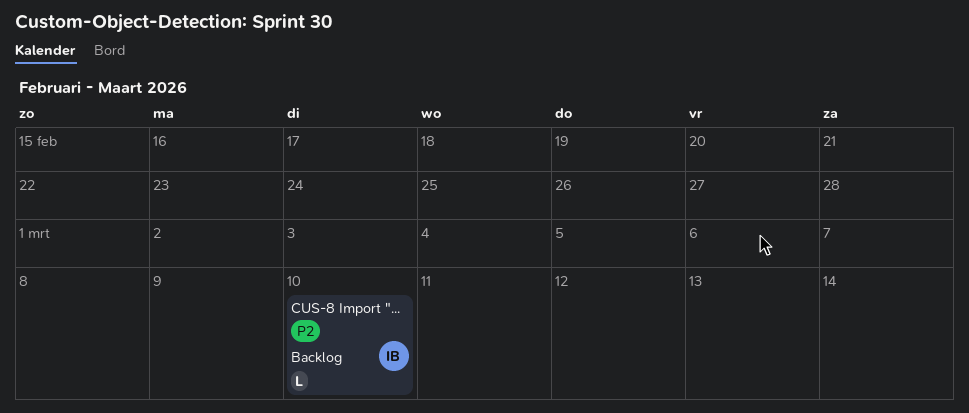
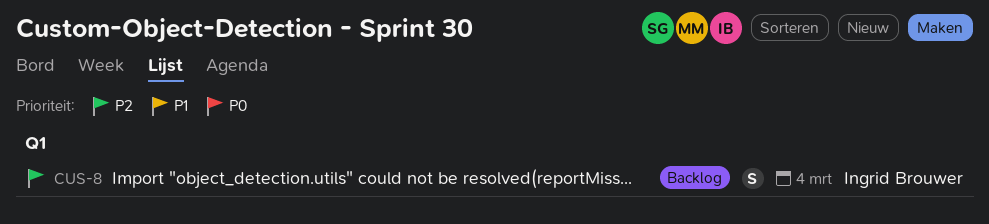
CUS-8, estimate: L -> S
CUS-8, due: Mar 10 -> Mar 4

